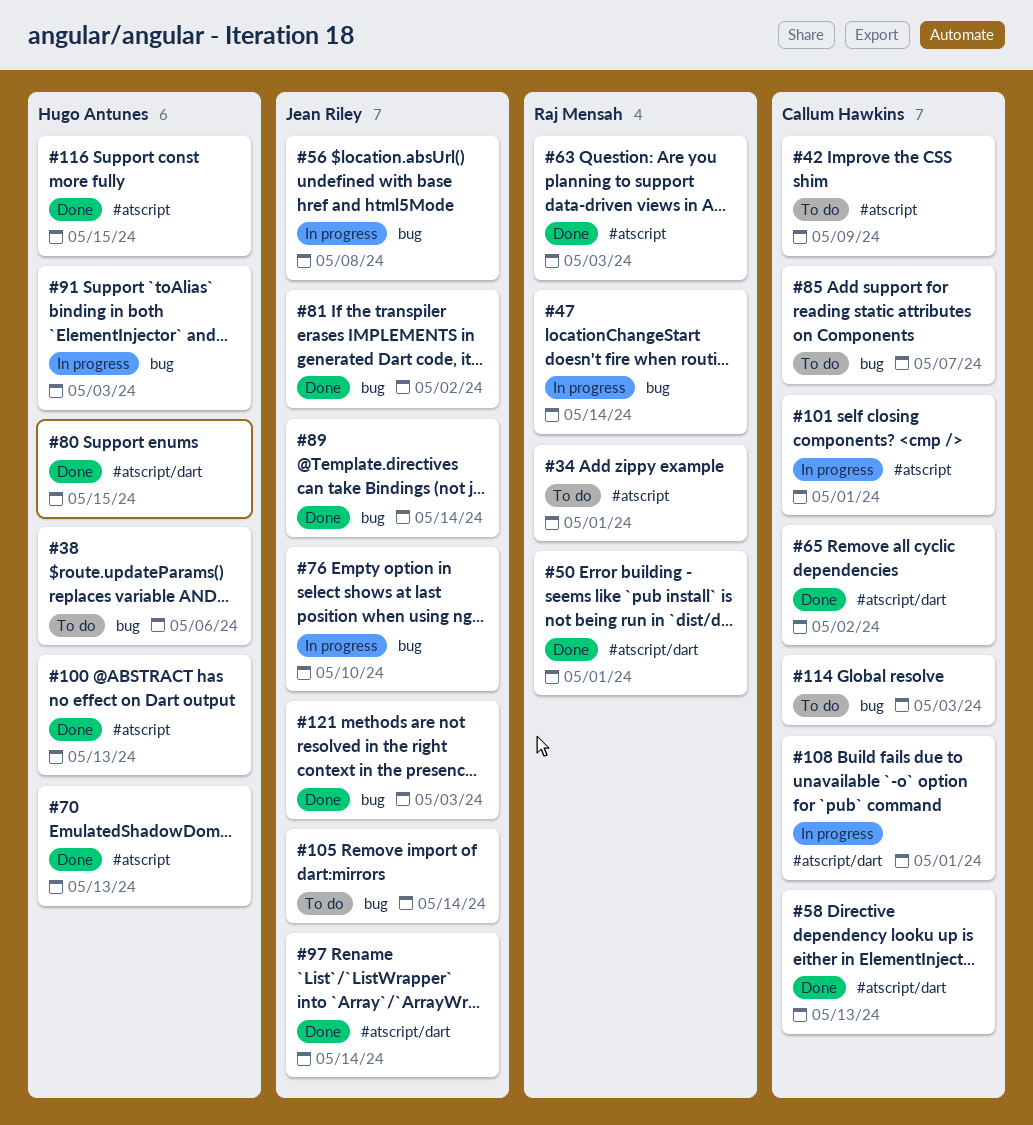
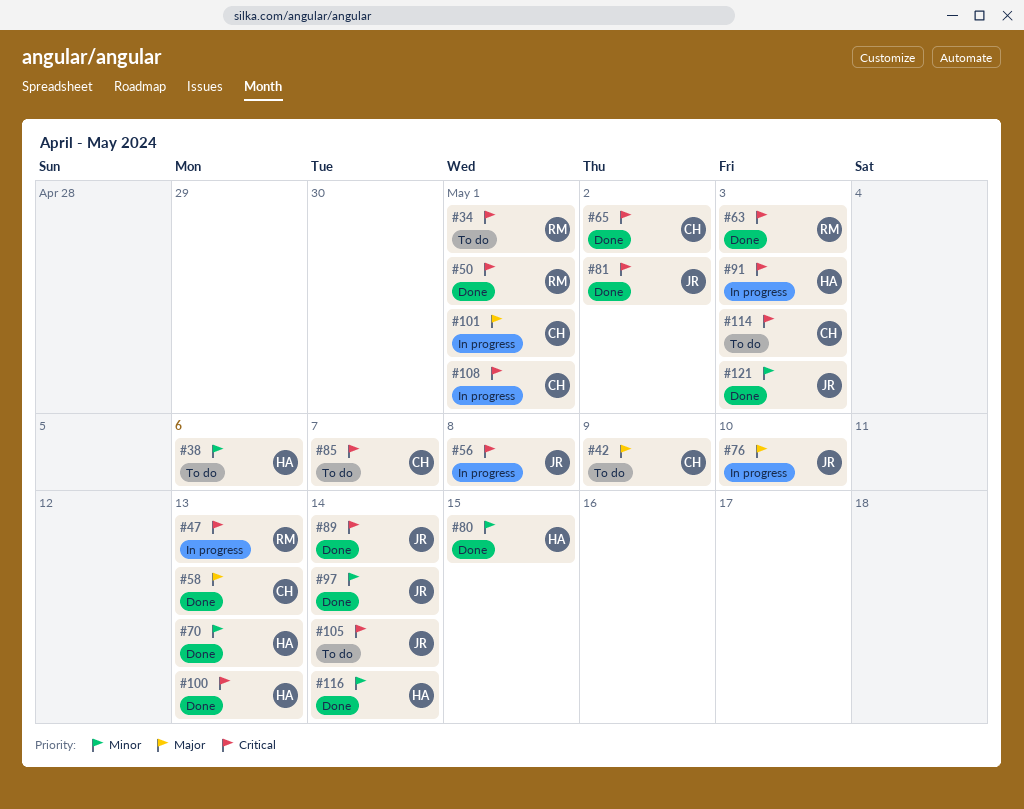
#47, due: May 14 -> May 13
#116, due: May 15 -> May 14

